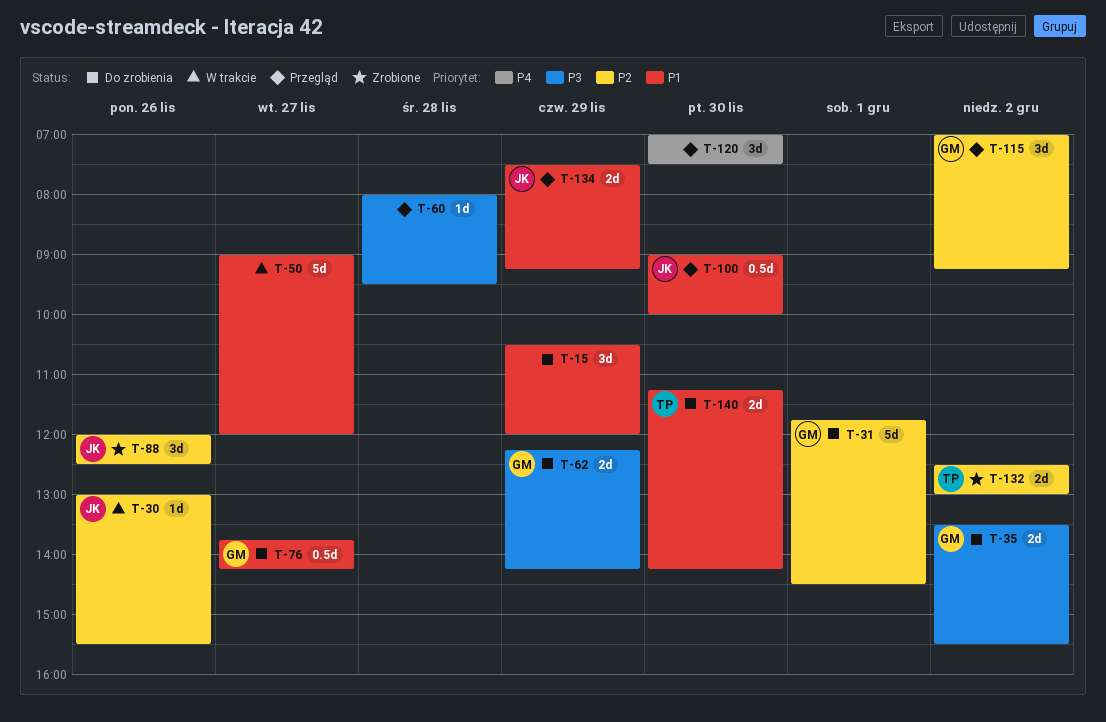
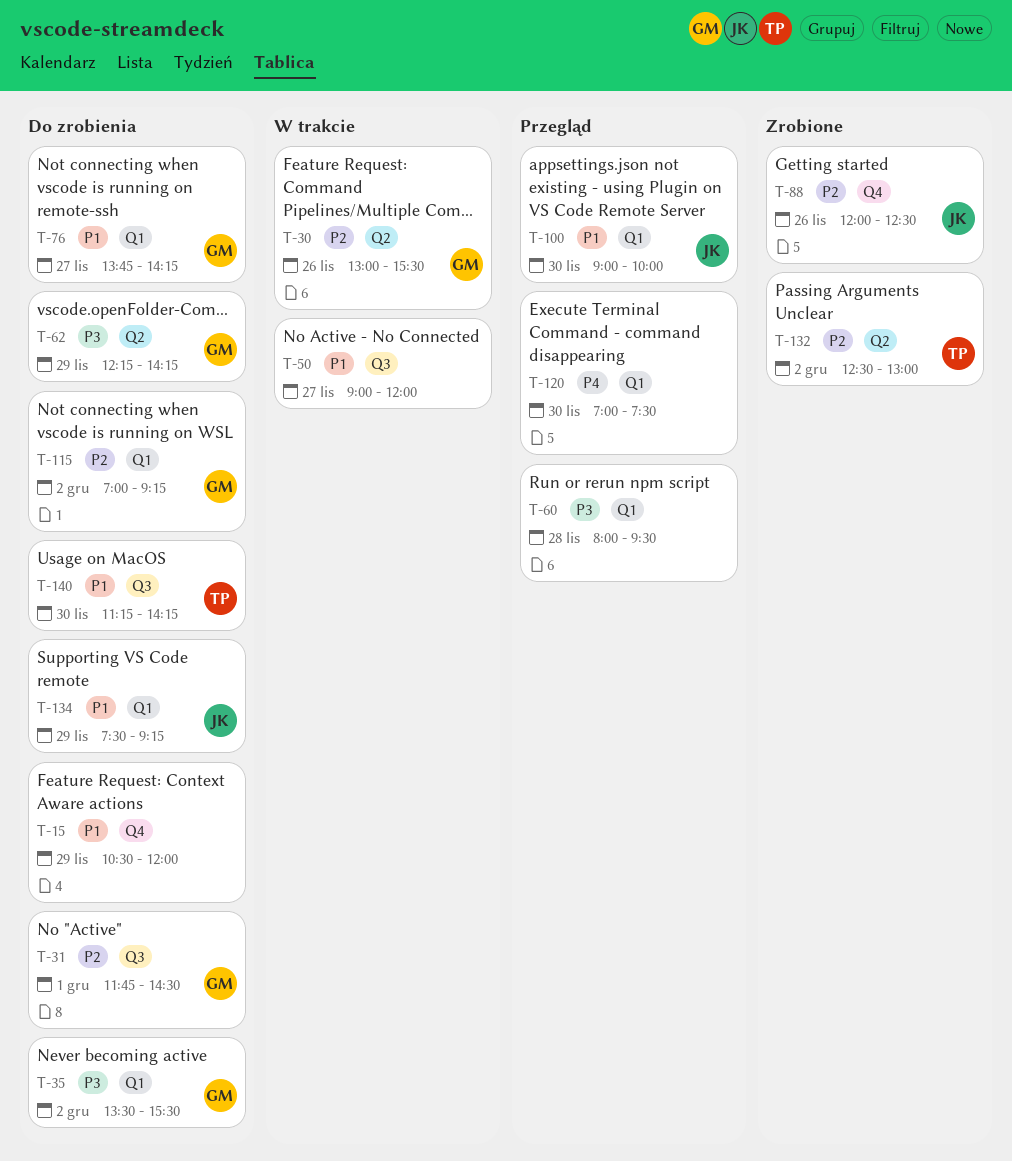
T-30, owner: JK -> GM
T-115, status: Przegląd -> Do zrobienia
T-134, status: Przegląd -> Do zrobienia

